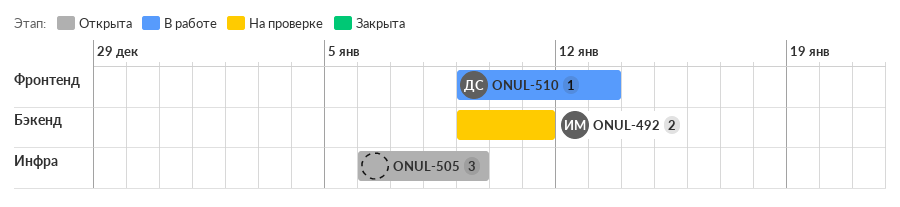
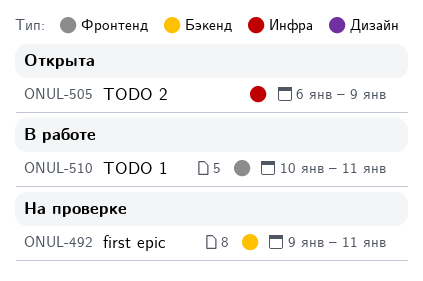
ONUL-510, start: Jan 9 -> Jan 10
ONUL-510, due: Jan 13 -> Jan 11

